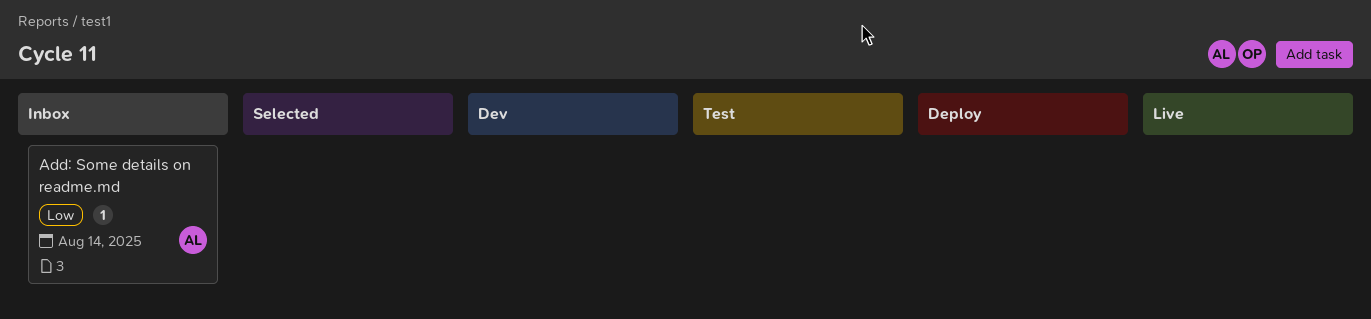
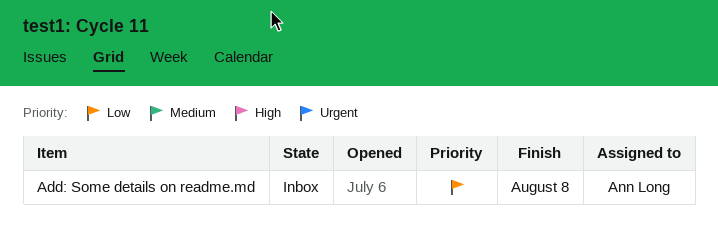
Add: Some details on readme.md, due: Aug 14 -> Aug 8

